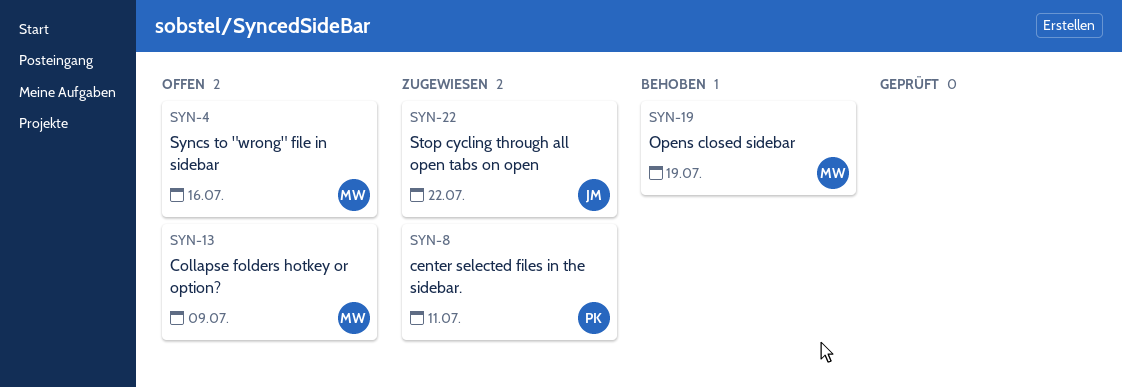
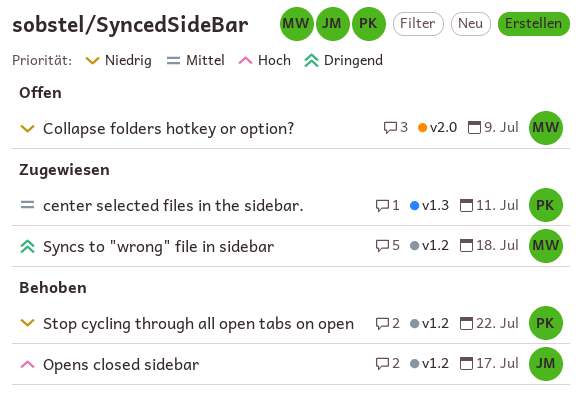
Opens closed sidebar, owner: MW -> JM
Opens closed sidebar, due: Jul 19 -> Jul 17
Stop cycling through all open tabs on open, status: Zugewiesen -> Behoben
Stop cycling through all open tabs on open, owner: JM -> PK
Syncs to "wrong" file in sidebar, status: Offen -> Zugewiesen
Syncs to "wrong" file in sidebar, due: Jul 16 -> Jul 18

